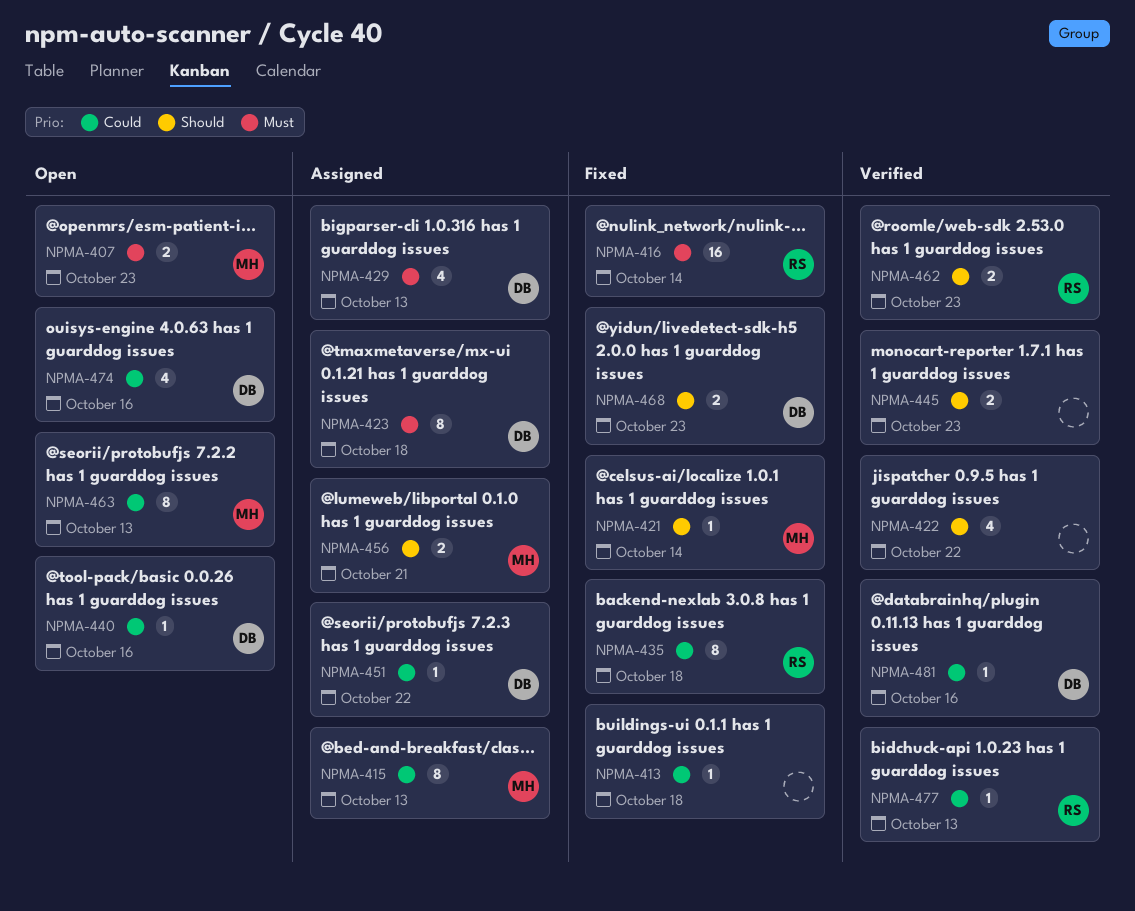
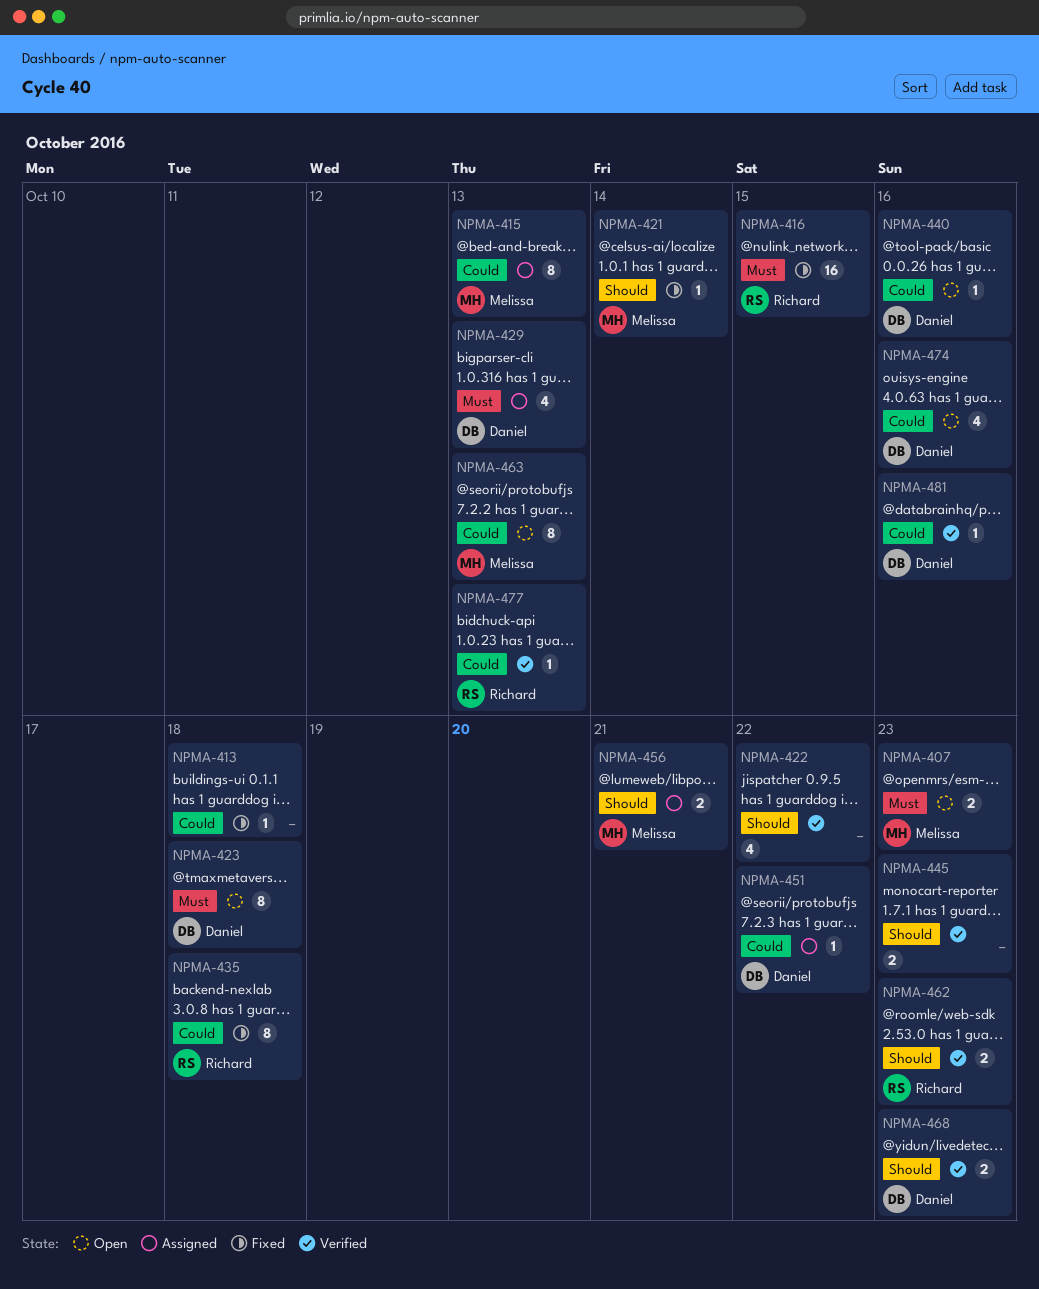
NPMA-416, due: Oct 14 -> Oct 15
NPMA-423, status: Assigned -> Open
NPMA-468, status: Fixed -> Verified

